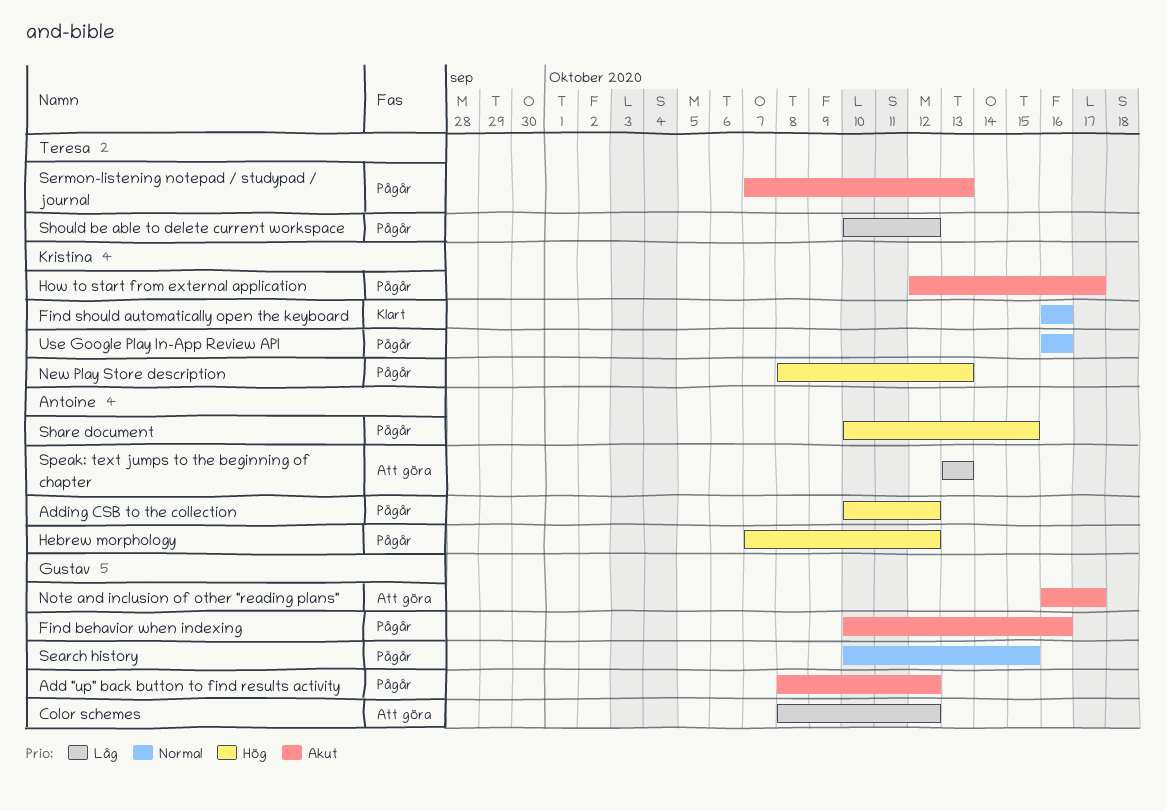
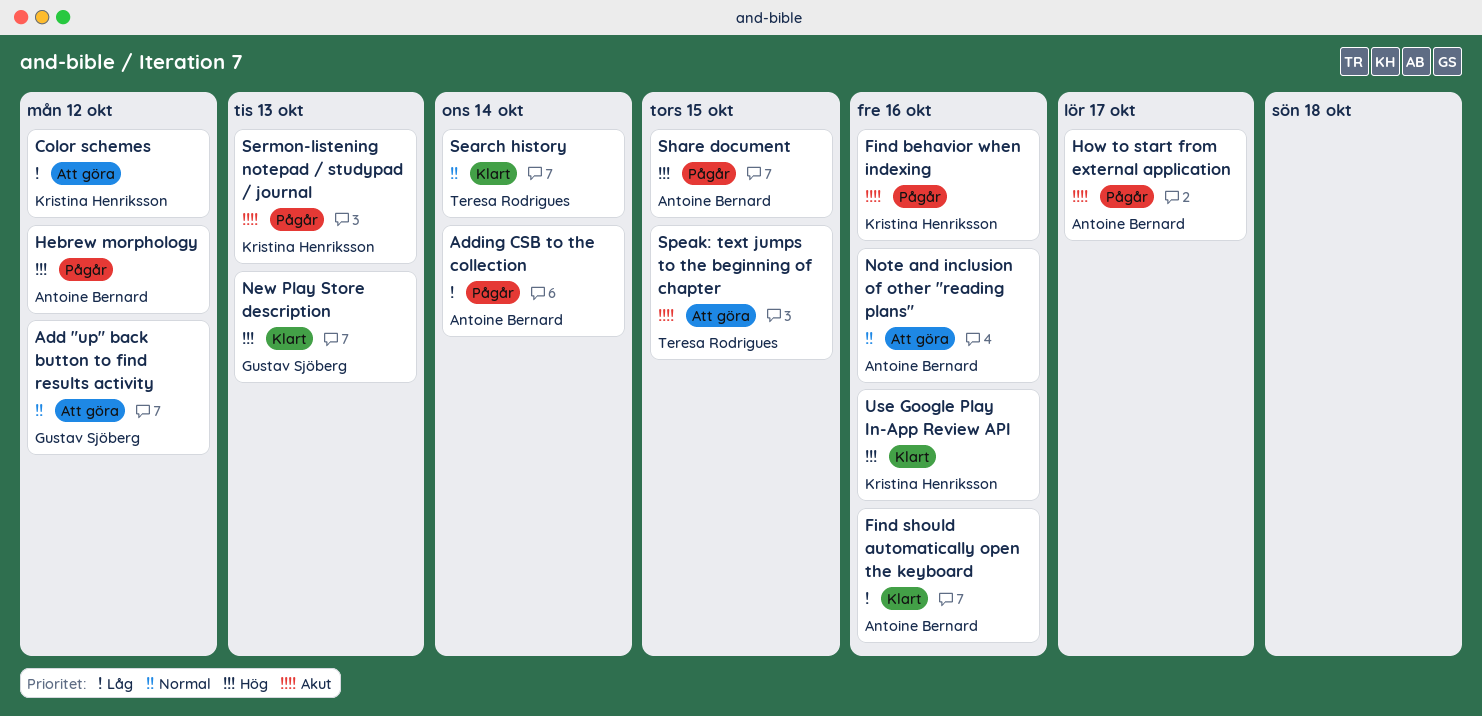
Add "up" back button to find results activity, status: Pågår -> Att göra
Add "up" back button to find results activity, priority: Akut -> Normal
Adding CSB to the collection, priority: Hög -> Låg
Adding CSB to the collection, due: Oct 12 -> Oct 14
Color schemes, owner: Gustav Sjöberg -> Kristina Henriksson
Find behavior when indexing, owner: Gustav Sjöberg -> Kristina Henriksson
Find should automatically open the keyboard, owner: Kristina Henriksson -> Antoine Bernard
Find should automatically open the keyboard, priority: Normal -> Låg
How to start from external application, owner: Kristina Henriksson -> Antoine Bernard
New Play Store description, status: Pågår -> Klart
New Play Store description, owner: Kristina Henriksson -> Gustav Sjöberg
Note and inclusion of other "reading plans", owner: Gustav Sjöberg -> Antoine Bernard
Note and inclusion of other "reading plans", priority: Akut -> Normal
Note and inclusion of other "reading plans", due: Oct 17 -> Oct 16
Search history, status: Pågår -> Klart
Search history, owner: Gustav Sjöberg -> Teresa Rodrigues
Search history, due: Oct 15 -> Oct 14
Sermon-listening notepad / studypad / journal, owner: Teresa Rodrigues -> Kristina Henriksson
Should be able to delete current workspace: present -> none
Speak: text jumps to the beginning of chapter, owner: Antoine Bernard -> Teresa Rodrigues
Speak: text jumps to the beginning of chapter, priority: Låg -> Akut
Speak: text jumps to the beginning of chapter, due: Oct 13 -> Oct 15
Use Google Play In-App Review API, status: Pågår -> Klart
Use Google Play In-App Review API, priority: Normal -> Hög

